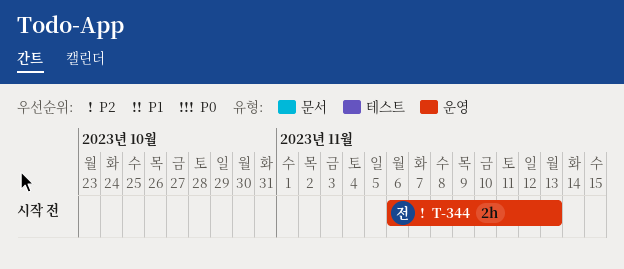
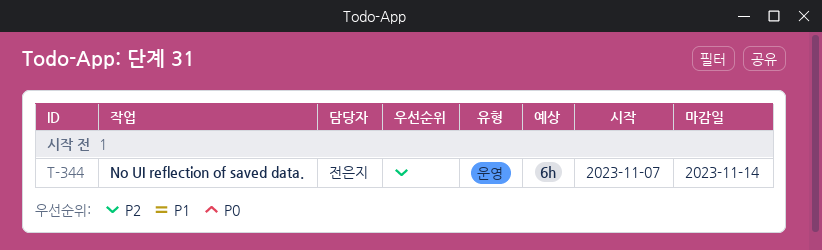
T-344, estimate: 2h -> 6h
T-344, start: Nov 6 -> Nov 7
T-344, due: Nov 13 -> Nov 14

